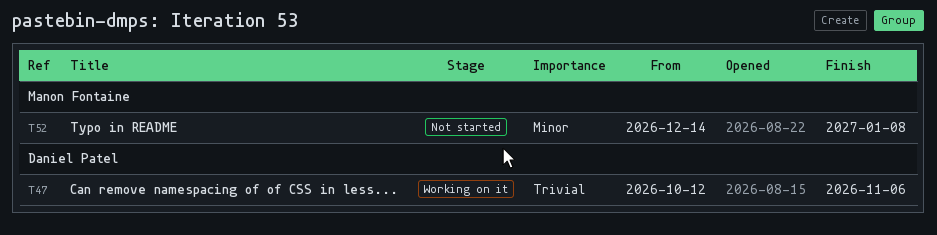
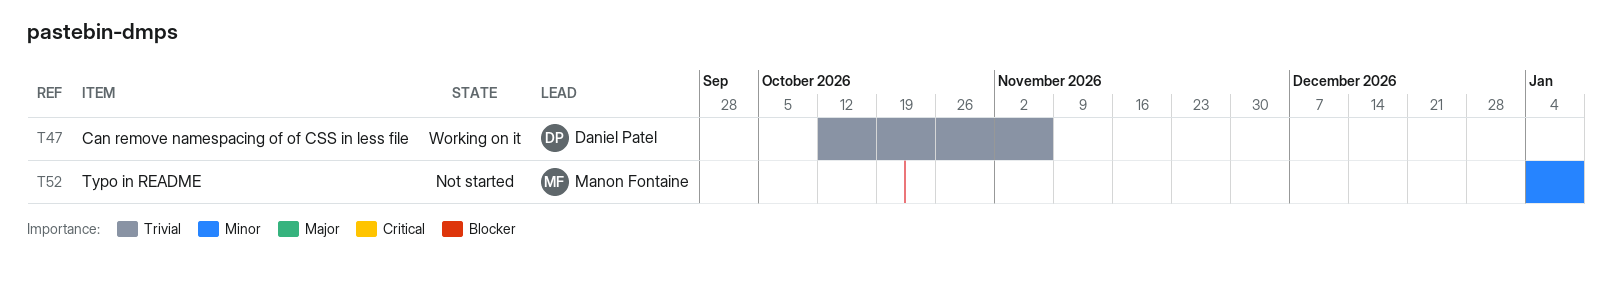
T52, start: Dec 14 -> Jan 4

